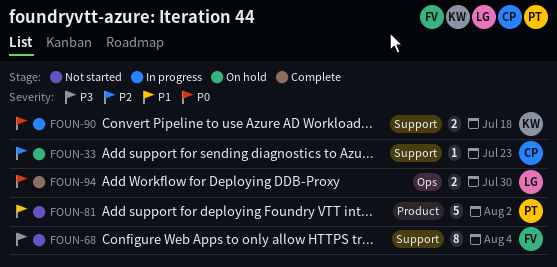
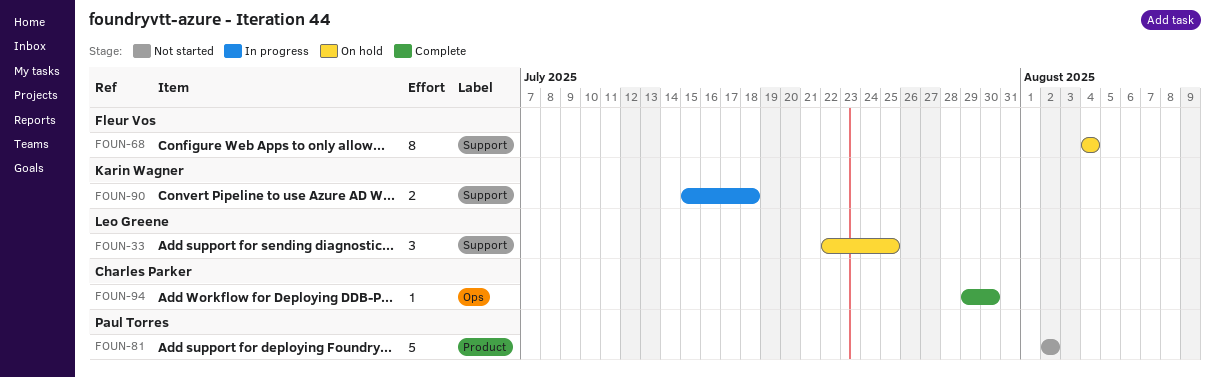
FOUN-33, owner: Charles Parker -> Leo Greene
FOUN-33, estimate: 1 -> 3
FOUN-33, due: Jul 23 -> Jul 25
FOUN-68, status: Not started -> On hold
FOUN-94, owner: Leo Greene -> Charles Parker
FOUN-94, estimate: 2 -> 1

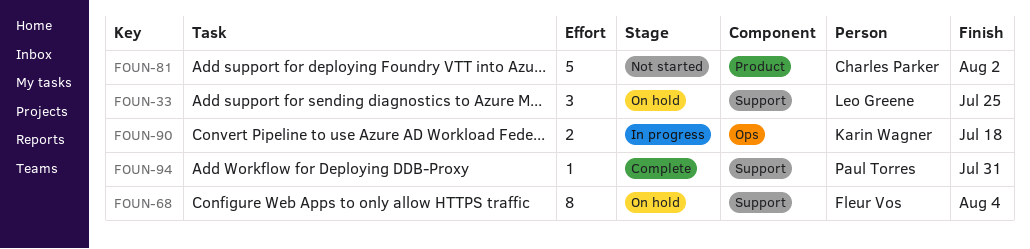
FOUN-81, owner: Paul Torres -> Charles Parker
FOUN-90, label: Support -> Ops
FOUN-94, owner: Charles Parker -> Paul Torres
FOUN-94, label: Ops -> Support
FOUN-94, due: Jul 30 -> Jul 31

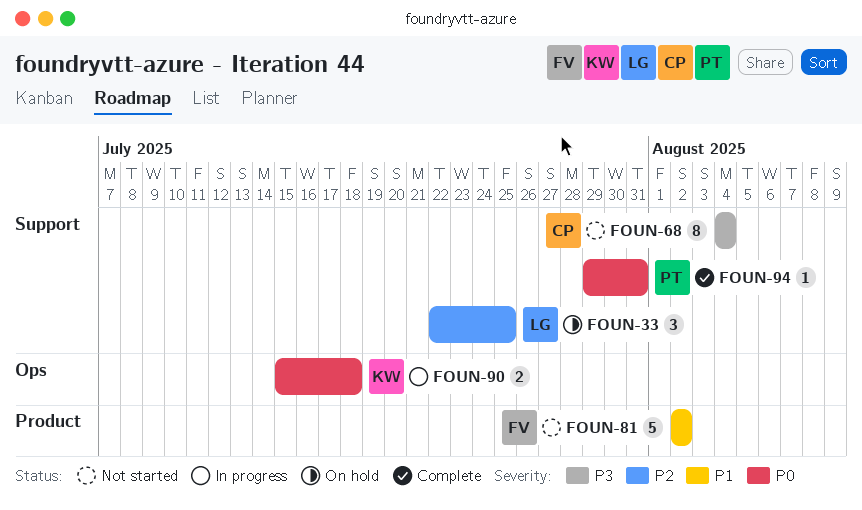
FOUN-68, status: On hold -> Not started
FOUN-68, owner: Fleur Vos -> Charles Parker
FOUN-81, owner: Charles Parker -> Fleur Vos

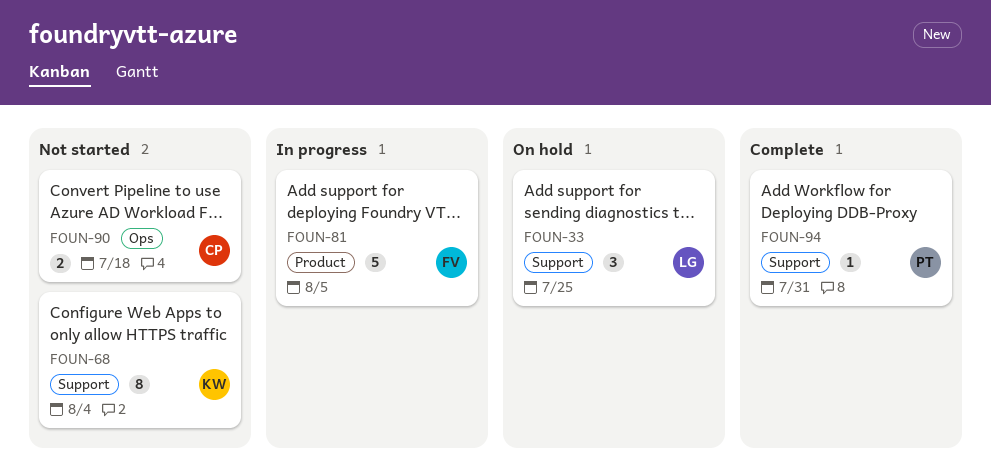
FOUN-68, owner: CP -> KW
FOUN-81, status: Not started -> In progress
FOUN-81, due: Aug 2 -> Aug 5
FOUN-90, status: In progress -> Not started
FOUN-90, owner: KW -> CP

